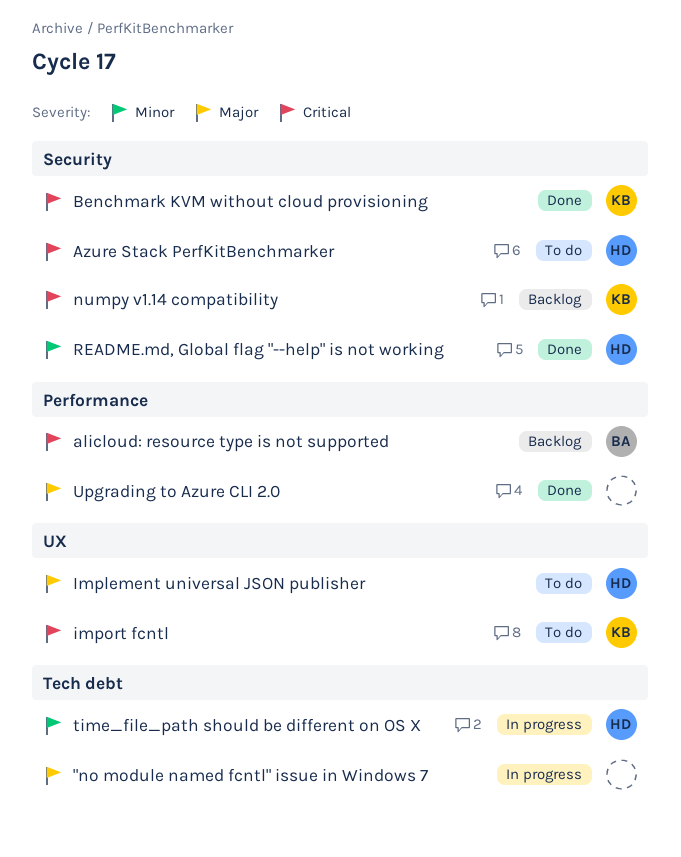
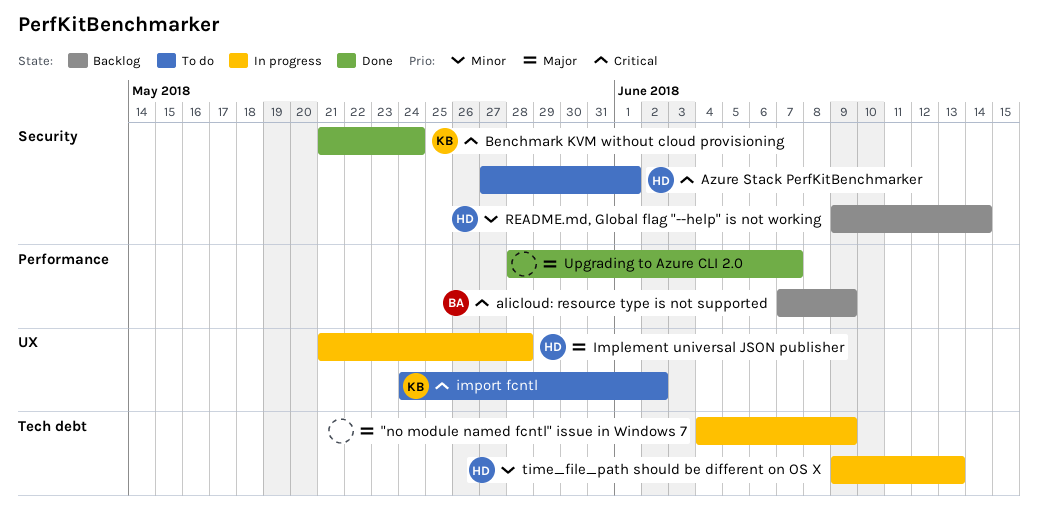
Implement universal JSON publisher, status: To do -> In progress
numpy v1.14 compatibility: present -> none
README.md, Global flag "--help" is not working, status: Done -> Backlog

